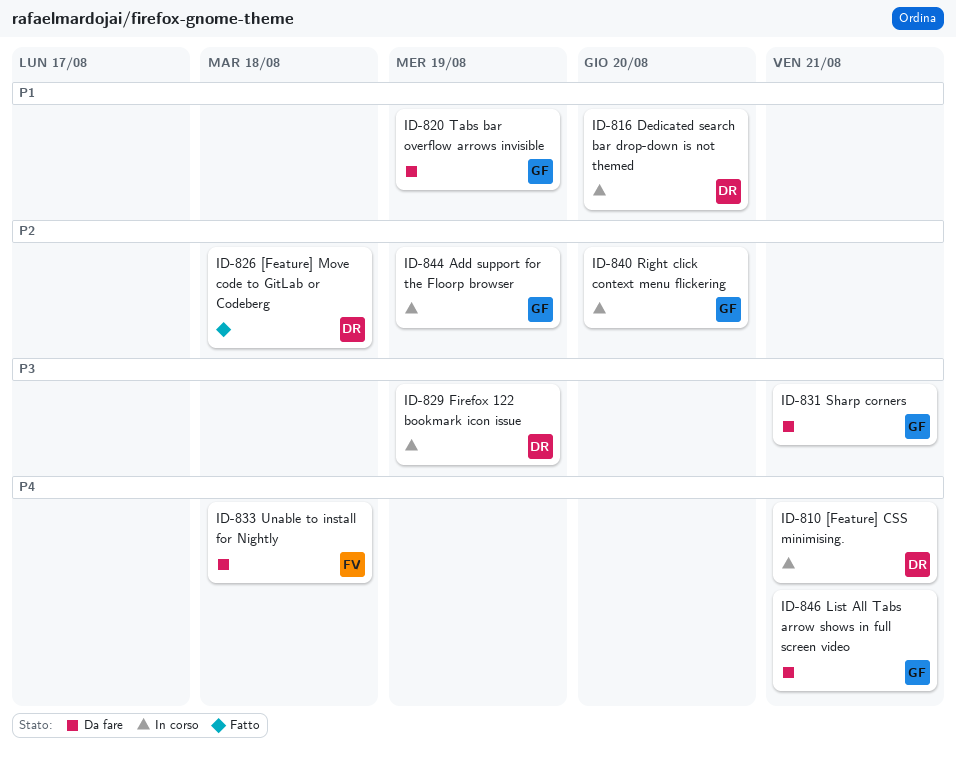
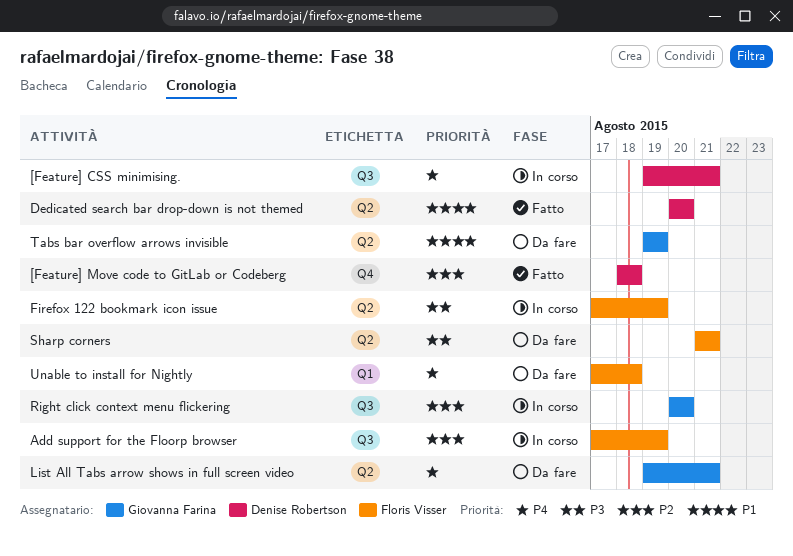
Add support for the Floorp browser, owner: Giovanna Farina -> Floris Visser
Dedicated search bar drop-down is not themed, status: In corso -> Fatto
Firefox 122 bookmark icon issue, owner: Denise Robertson -> Floris Visser
Sharp corners, owner: Giovanna Farina -> Floris Visser

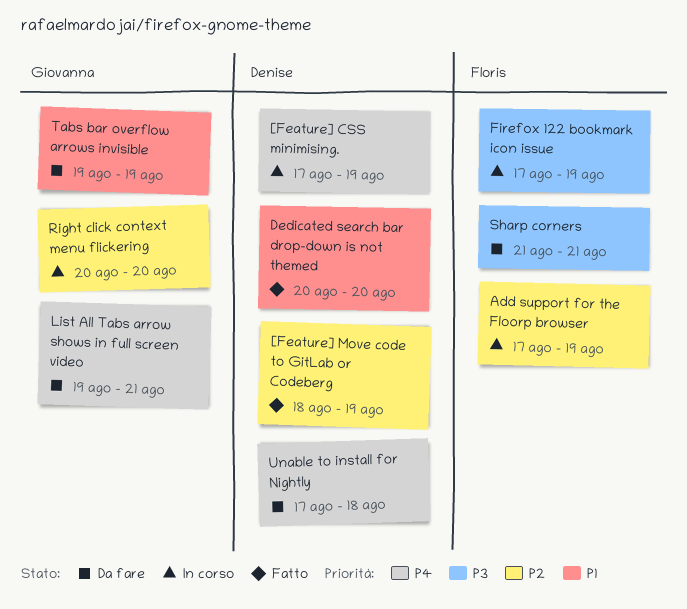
[Feature] CSS minimising., start: Aug 19 -> Aug 17
[Feature] CSS minimising., due: Aug 21 -> Aug 19
[Feature] Move code to GitLab or Codeberg, due: Aug 18 -> Aug 19
Unable to install for Nightly, owner: Floris Visser -> Denise Robertson

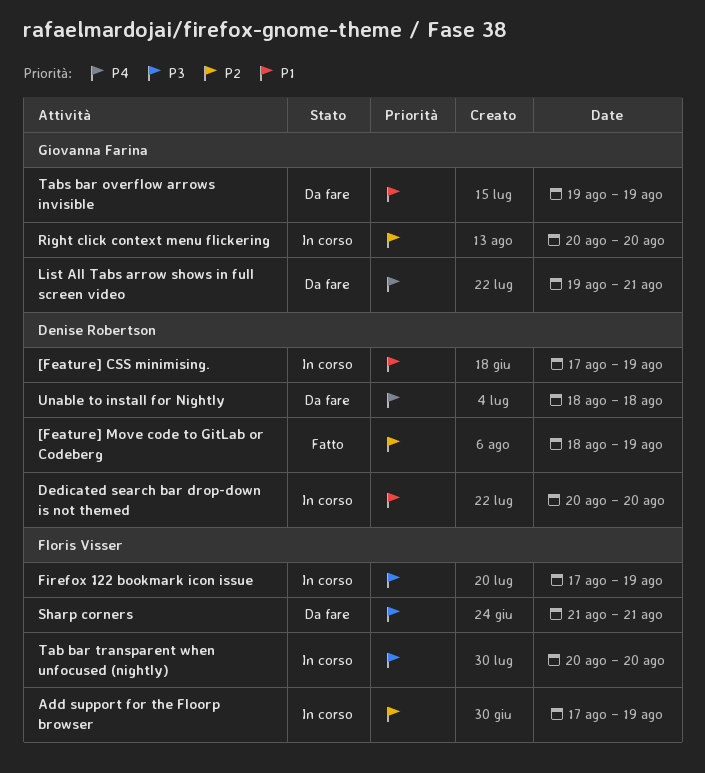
[Feature] CSS minimising., priority: P4 -> P1
Dedicated search bar drop-down is not themed, status: Fatto -> In corso
Tab bar transparent when unfocused (nightly): none -> present
Unable to install for Nightly, start: Aug 17 -> Aug 18

